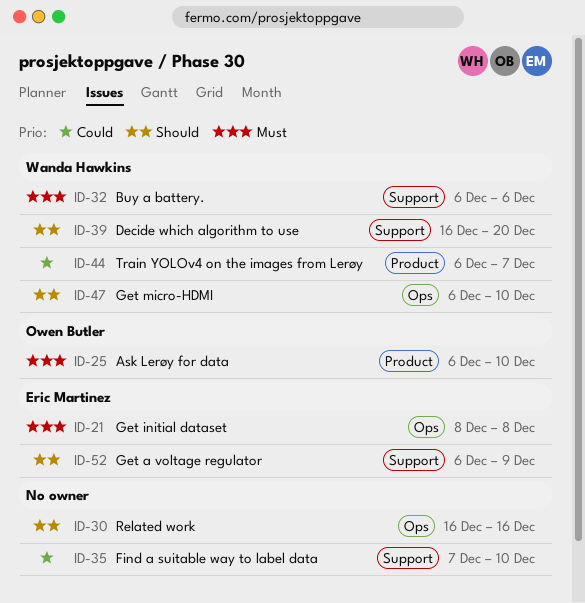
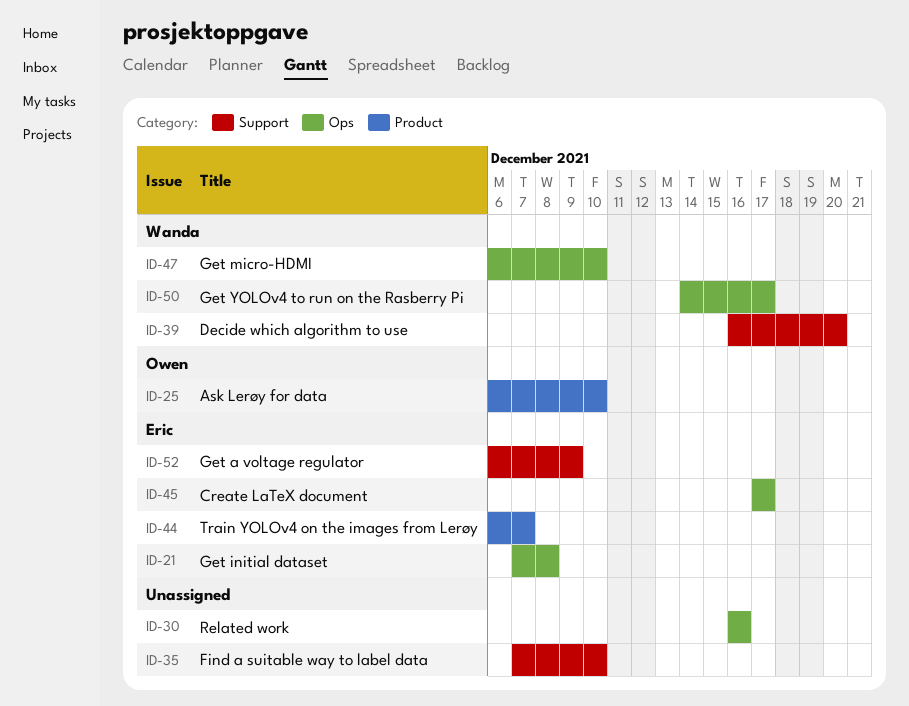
ID-21, start: Dec 8 -> Dec 7
ID-32: present -> none
ID-44, owner: Wanda Hawkins -> Eric Martinez
ID-45: none -> present
ID-50: none -> present

